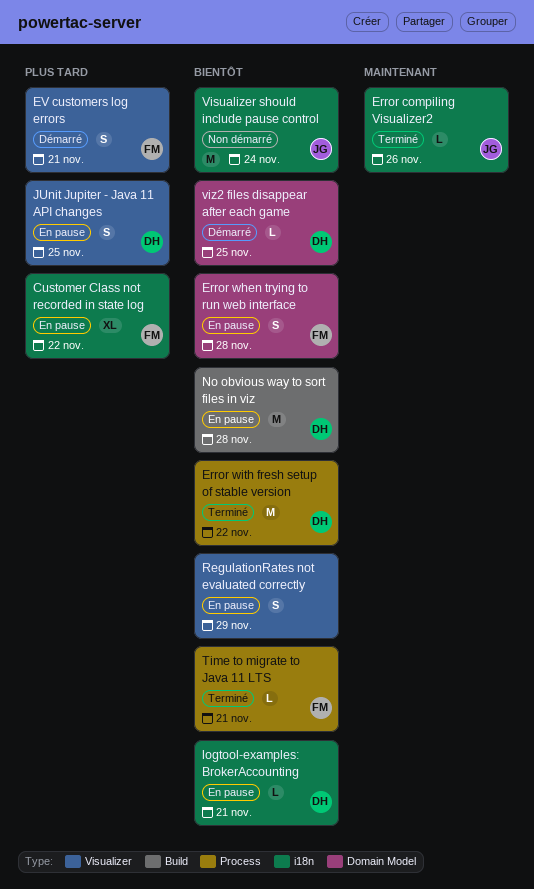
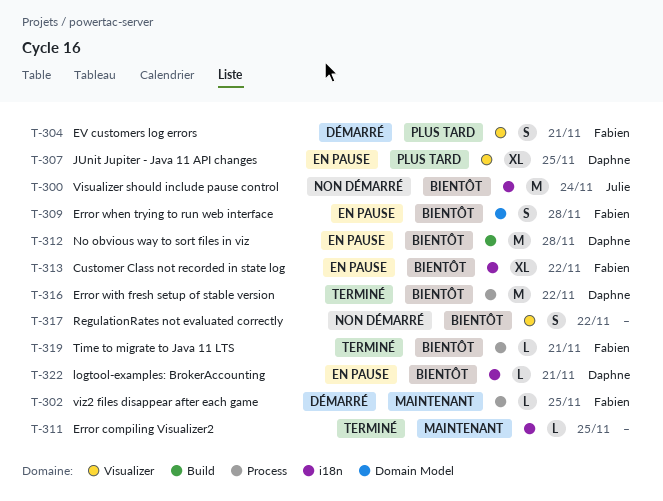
Customer Class not recorded in state log, priority: Plus tard -> Bientôt
Error compiling Visualizer2, owner: Julie -> none
Error compiling Visualizer2, due: Nov 26 -> Nov 25
JUnit Jupiter - Java 11 API changes, estimate: S -> XL
RegulationRates not evaluated correctly, status: En pause -> Non démarré
RegulationRates not evaluated correctly, due: Nov 29 -> Nov 22
viz2 files disappear after each game, owner: Daphne -> Fabien
viz2 files disappear after each game, priority: Bientôt -> Maintenant
viz2 files disappear after each game, label: Domain Model -> Process

